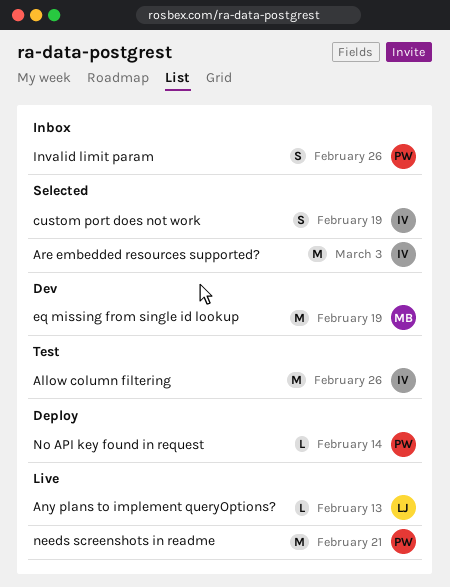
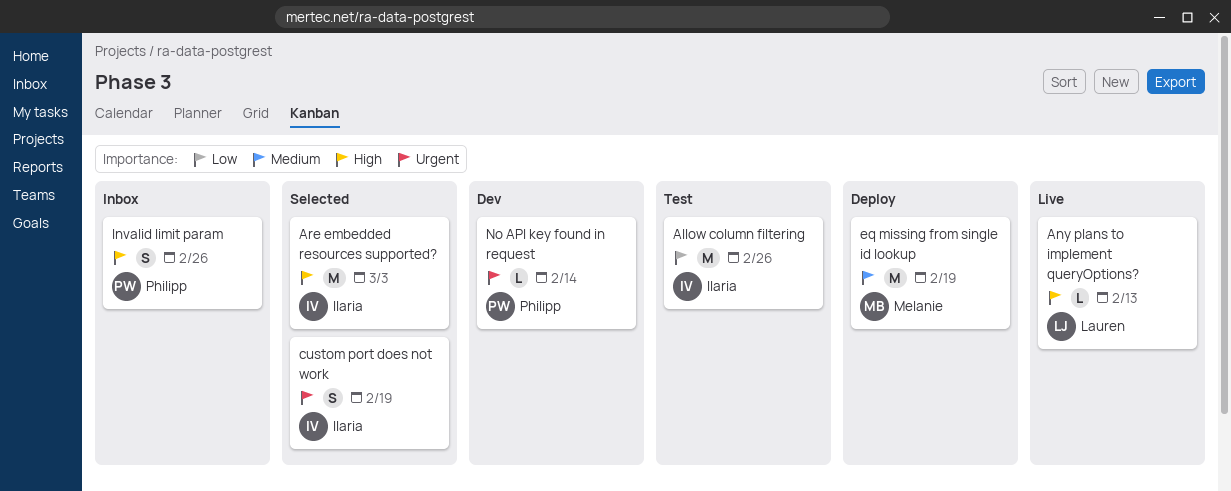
eq missing from single id lookup, status: Dev -> Deploy
needs screenshots in readme: present -> none
No API key found in request, status: Deploy -> Dev

